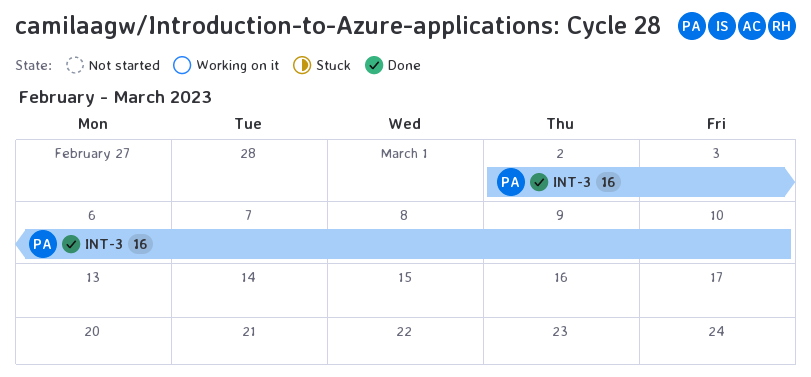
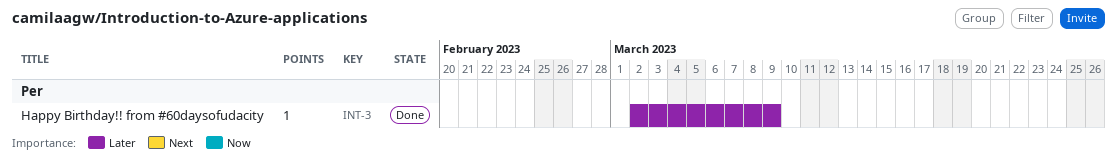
INT-3, estimate: 16 -> 1
INT-3, due: Mar 10 -> Mar 9

